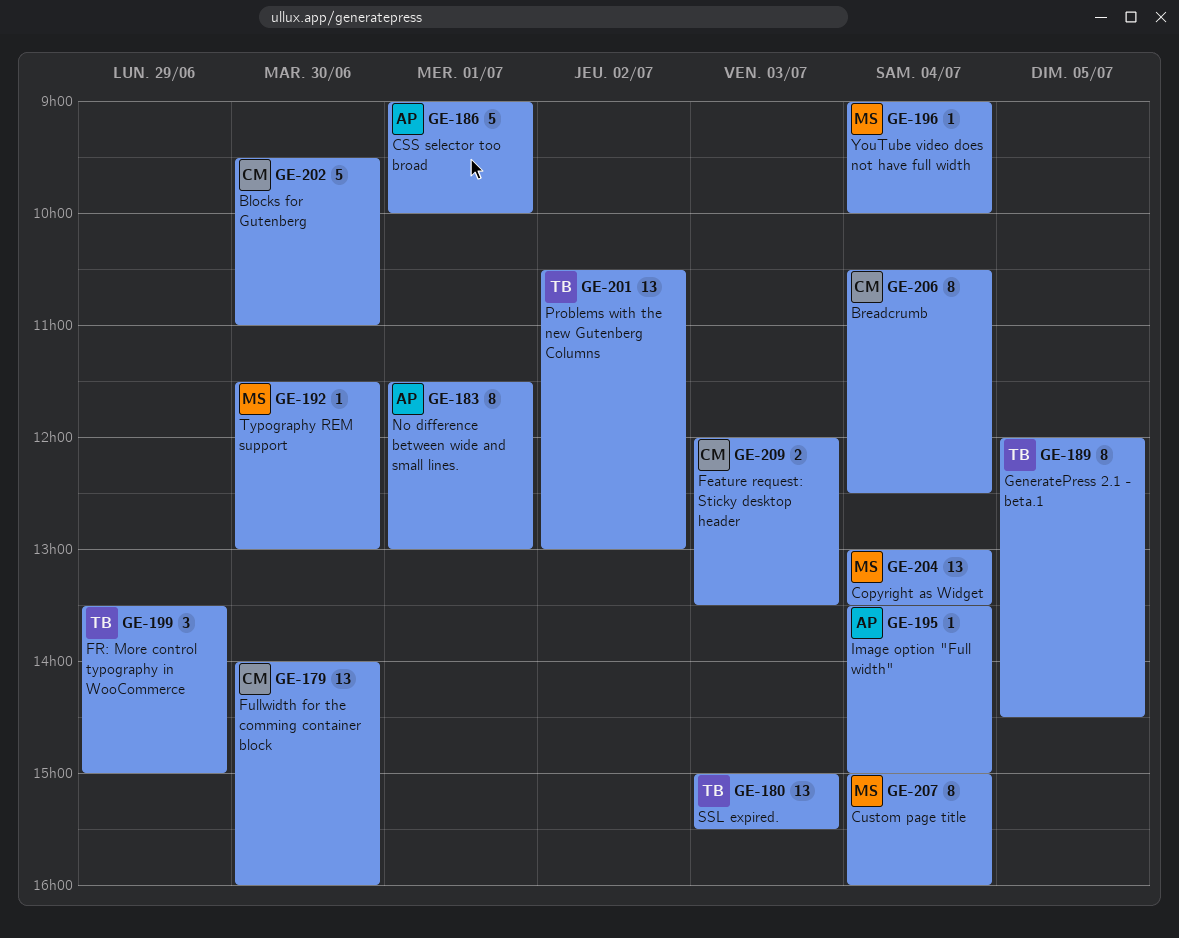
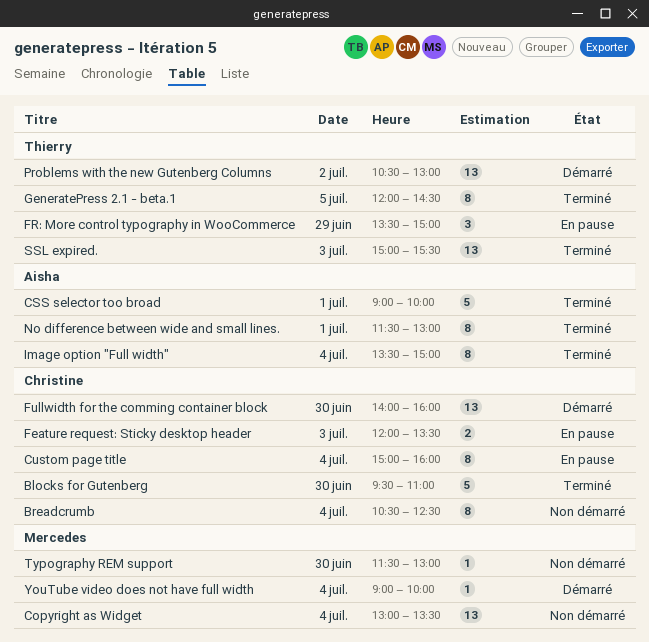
Custom page title, owner: Mercedes -> Christine
Image option "Full width", estimate: 1 -> 8

